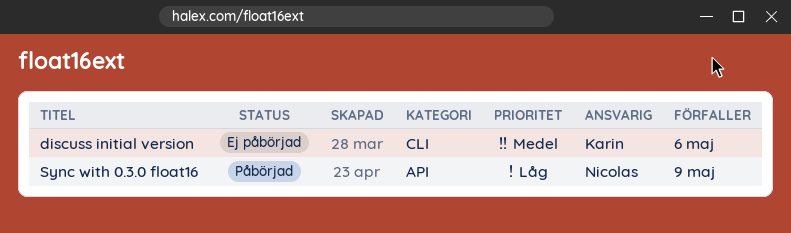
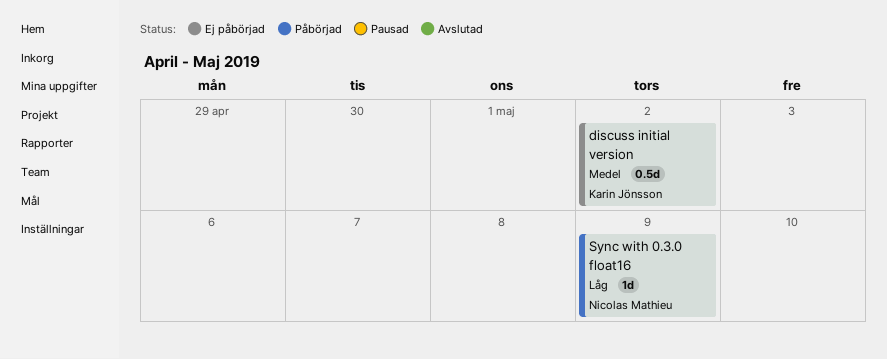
discuss initial version, due: May 6 -> May 2

